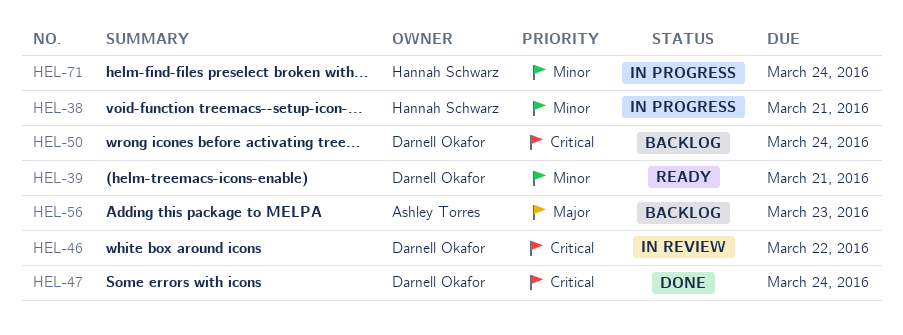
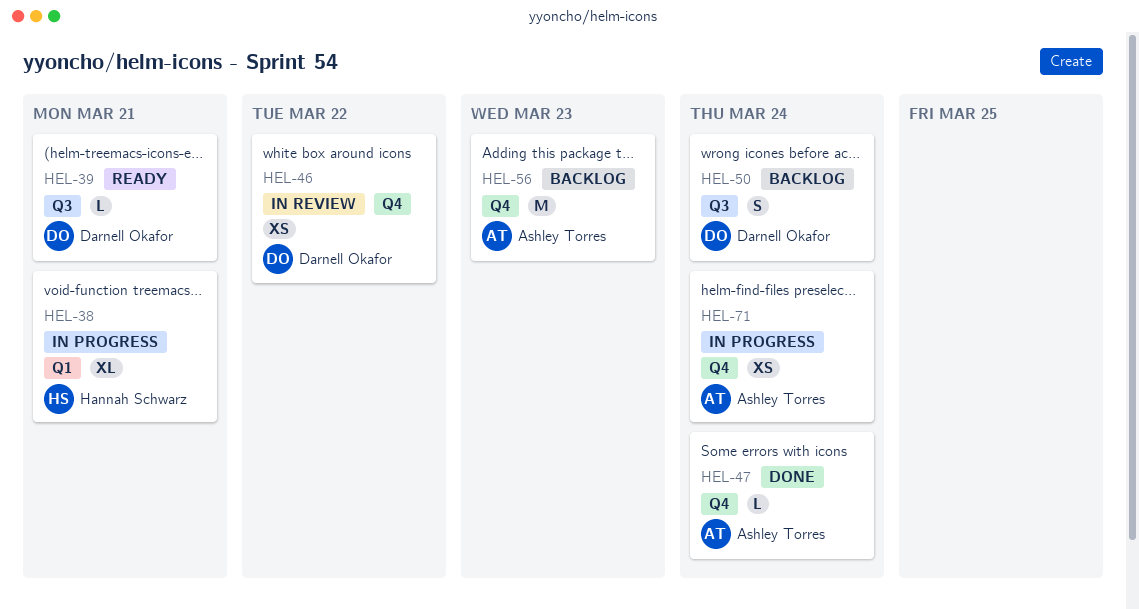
HEL-47, owner: Darnell Okafor -> Ashley Torres
HEL-71, owner: Hannah Schwarz -> Ashley Torres

